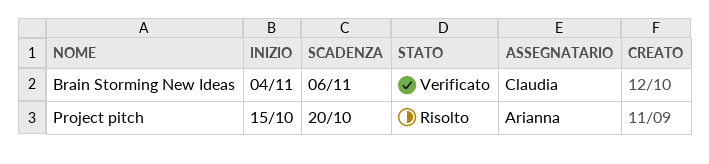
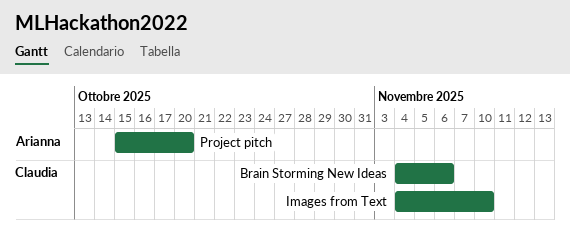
Images from Text: none -> present

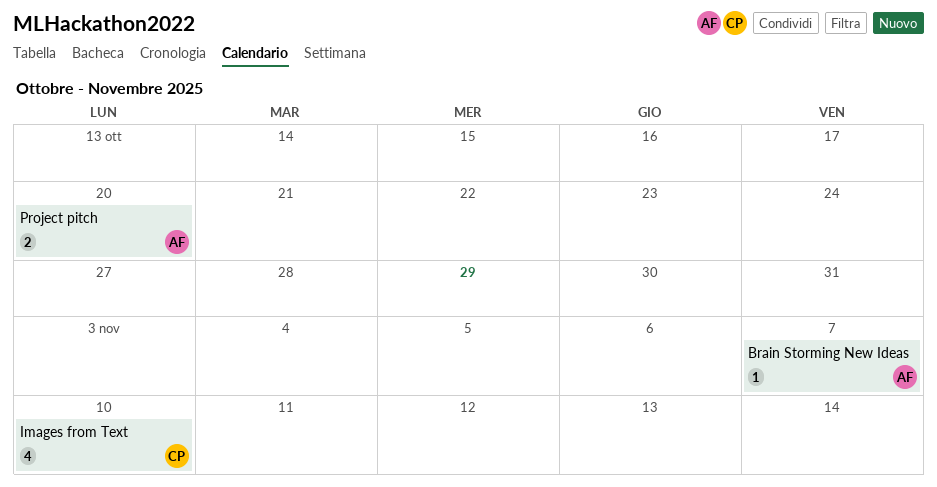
Brain Storming New Ideas, owner: Claudia -> Arianna
Brain Storming New Ideas, due: Nov 6 -> Nov 7

